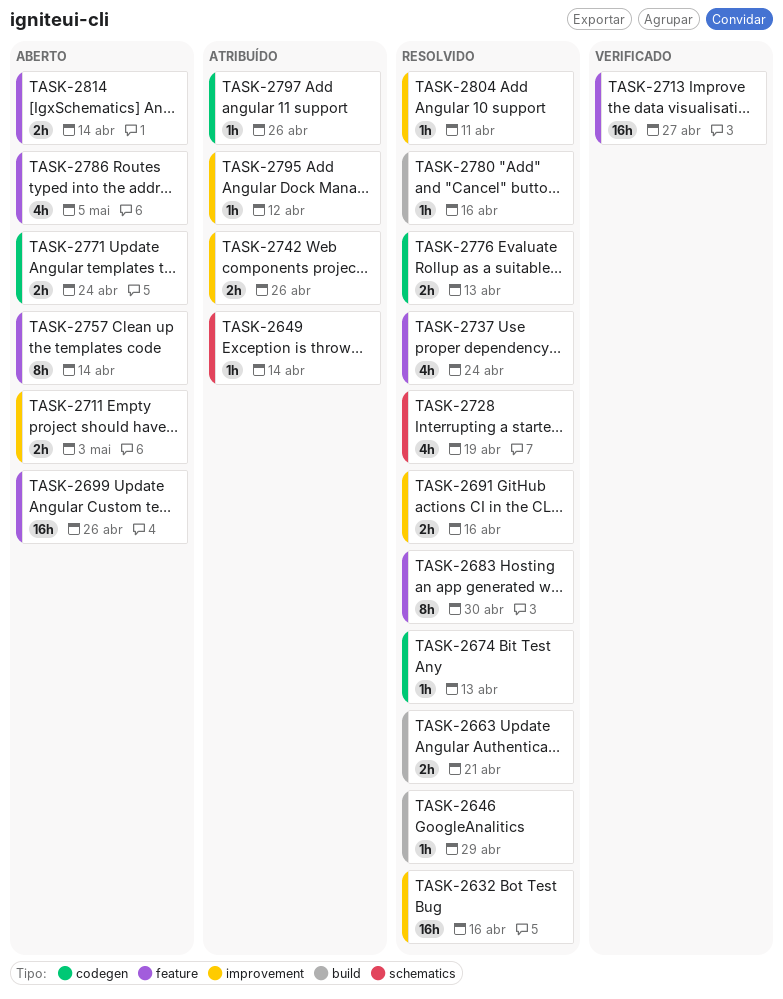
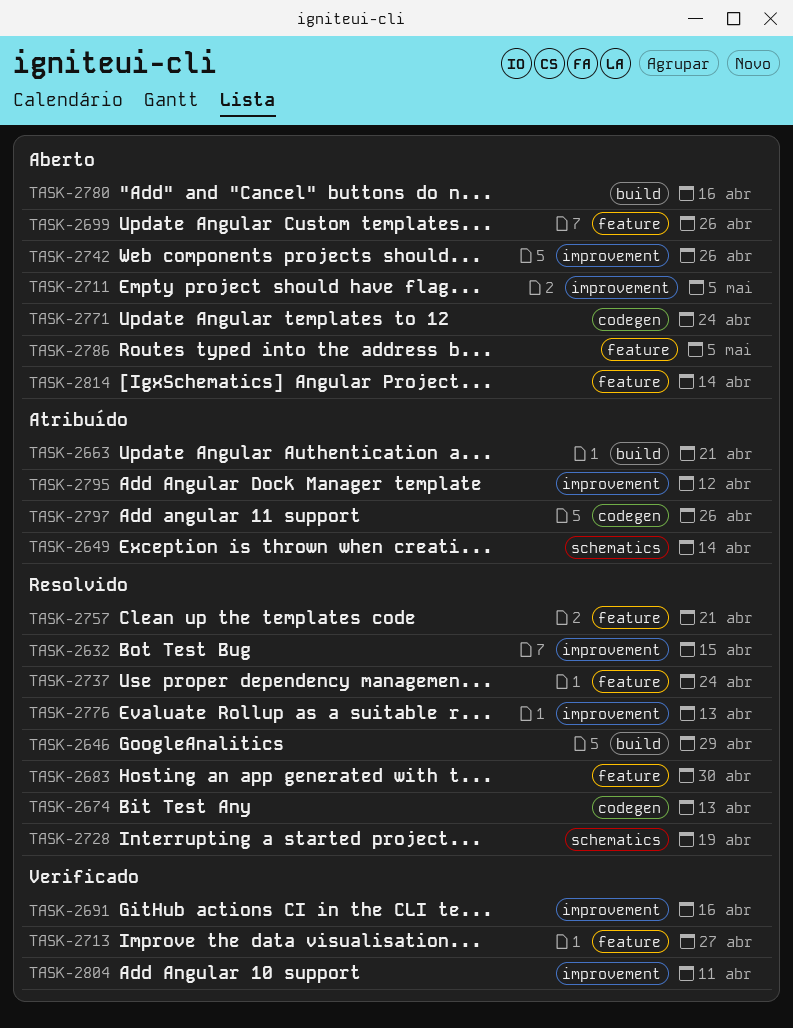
TASK-2632, due: Apr 16 -> Apr 15
TASK-2663, status: Resolvido -> Atribuído
TASK-2691, status: Resolvido -> Verificado
TASK-2711, due: May 3 -> May 5
TASK-2742, status: Atribuído -> Aberto
TASK-2757, status: Aberto -> Resolvido
TASK-2757, due: Apr 14 -> Apr 21
TASK-2776, label: codegen -> improvement
TASK-2780, status: Resolvido -> Aberto
TASK-2804, status: Resolvido -> Verificado

